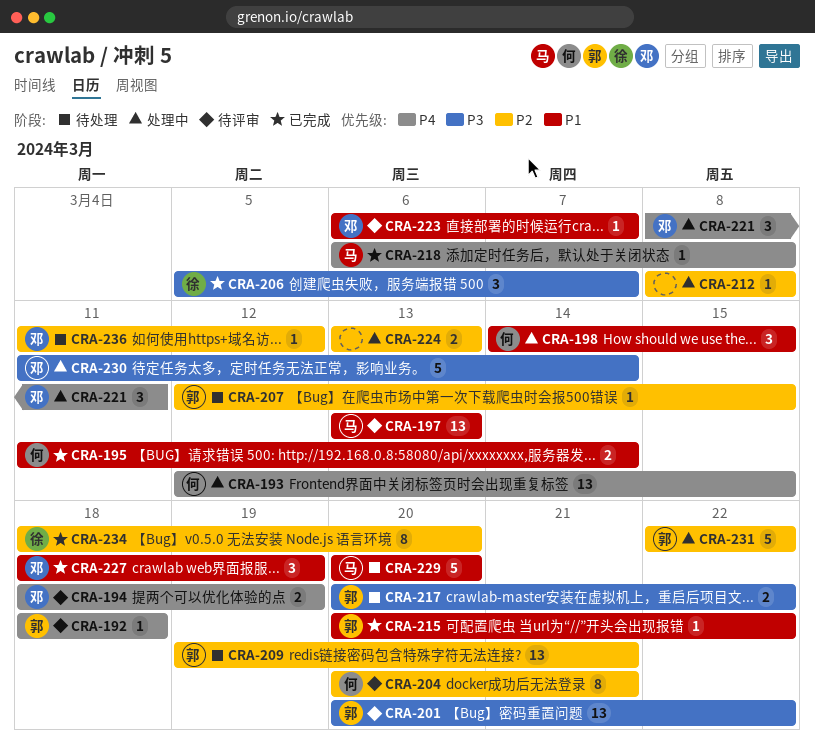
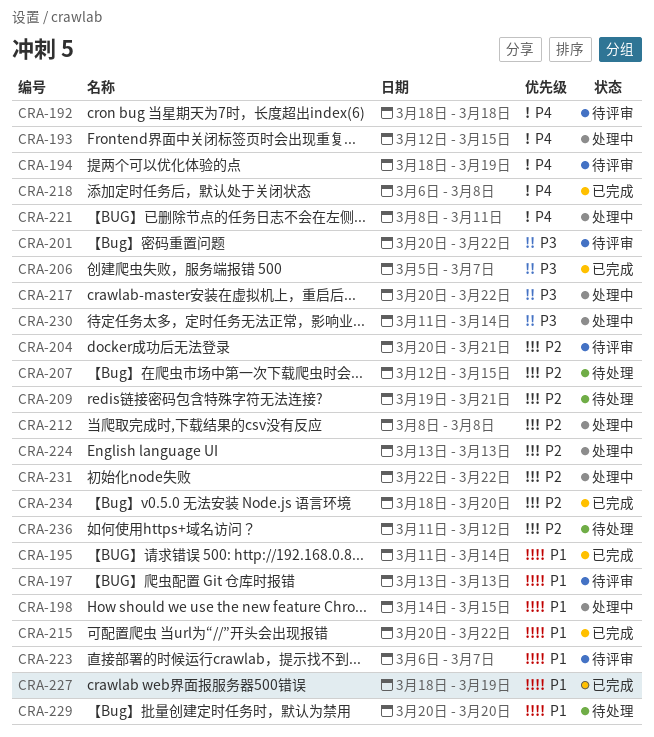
CRA-217, status: 待处理 -> 处理中

